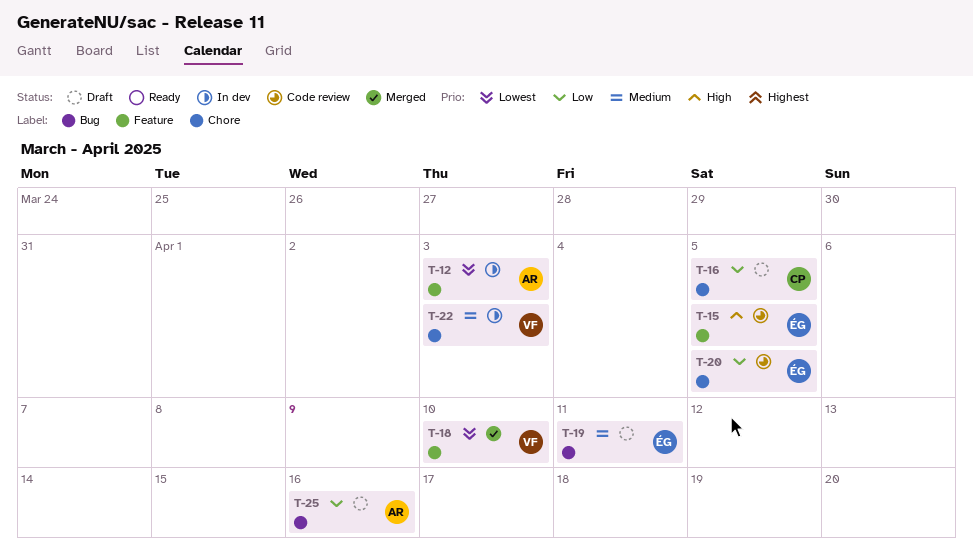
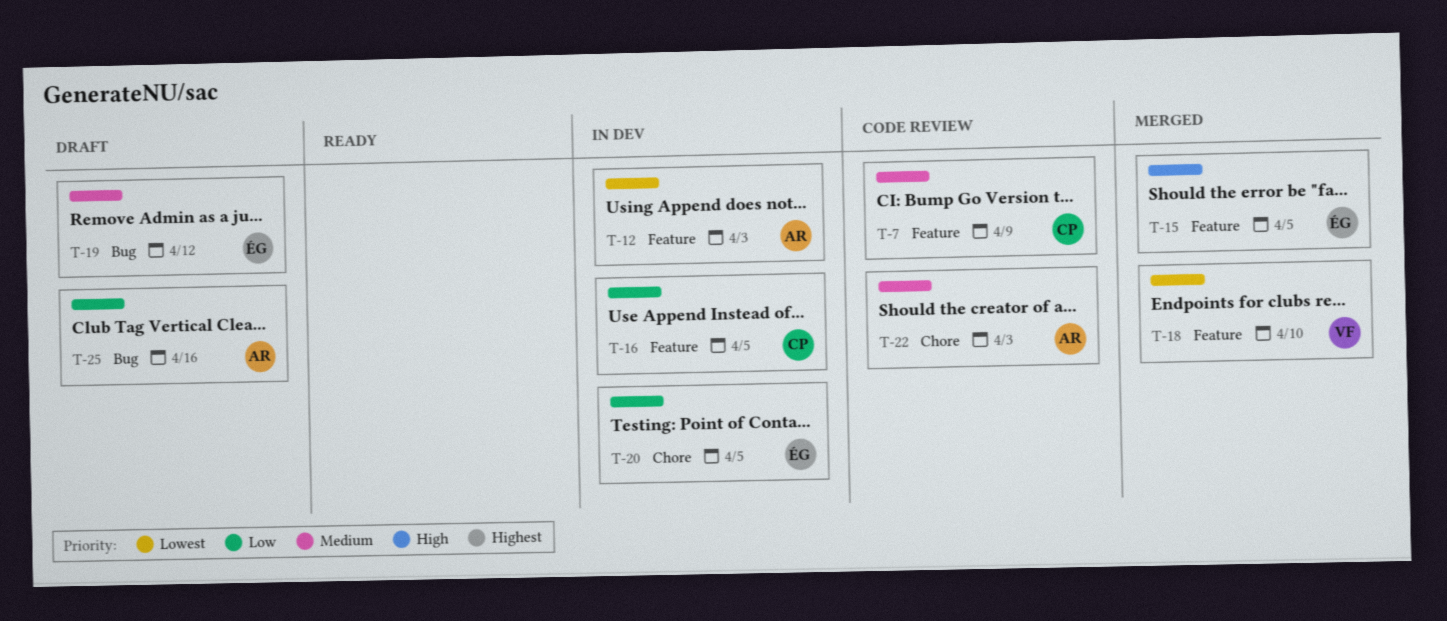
T-7: none -> present
T-15, status: Code review -> Merged
T-16, status: Draft -> In dev
T-16, label: Chore -> Feature
T-19, due: Apr 11 -> Apr 12
T-20, status: Code review -> In dev
T-22, status: In dev -> Code review
T-22, owner: VF -> AR

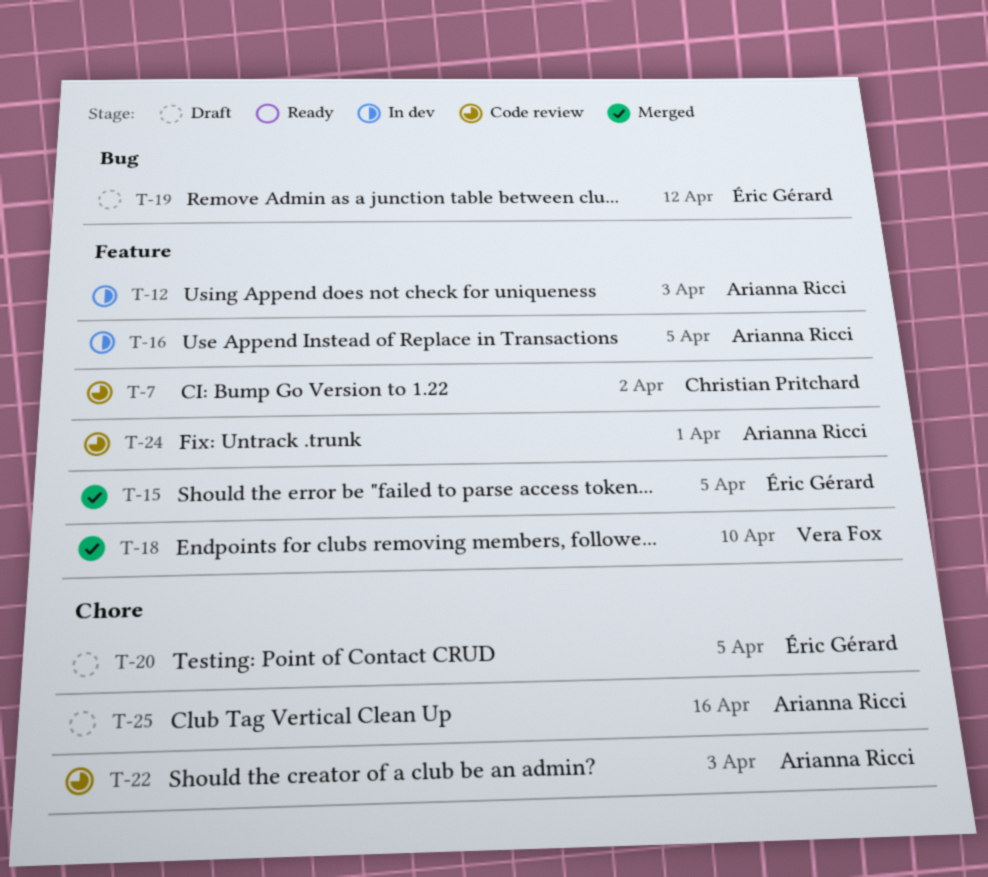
T-7, due: Apr 9 -> Apr 2
T-16, owner: Christian Pritchard -> Arianna Ricci
T-20, status: In dev -> Draft
T-24: none -> present
T-25, label: Bug -> Chore

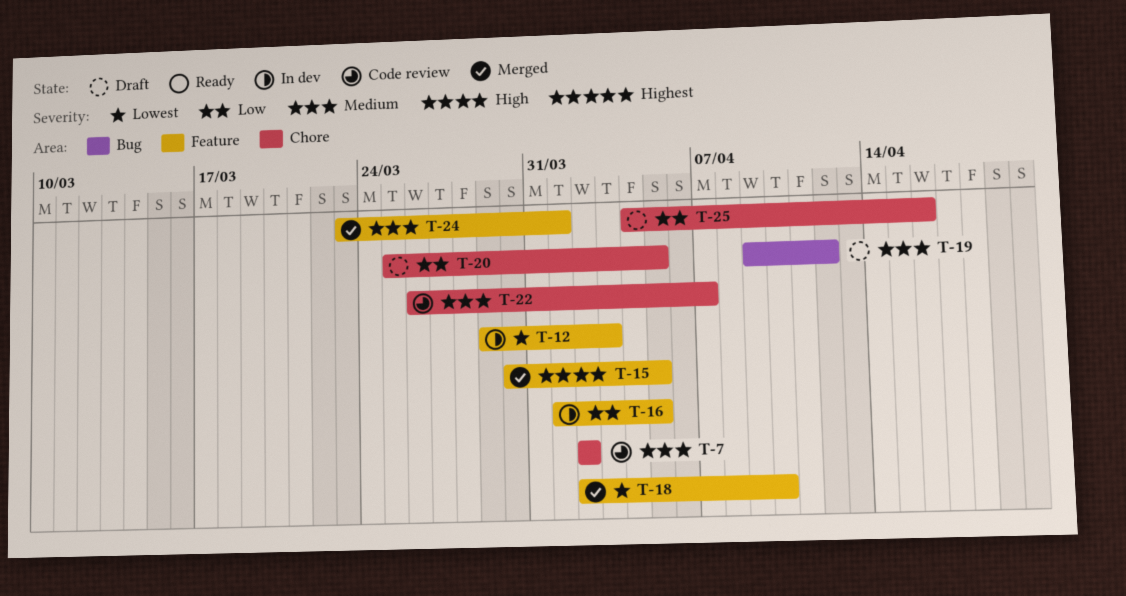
T-7, label: Feature -> Chore
T-22, due: Apr 3 -> Apr 7
T-24, status: Code review -> Merged

